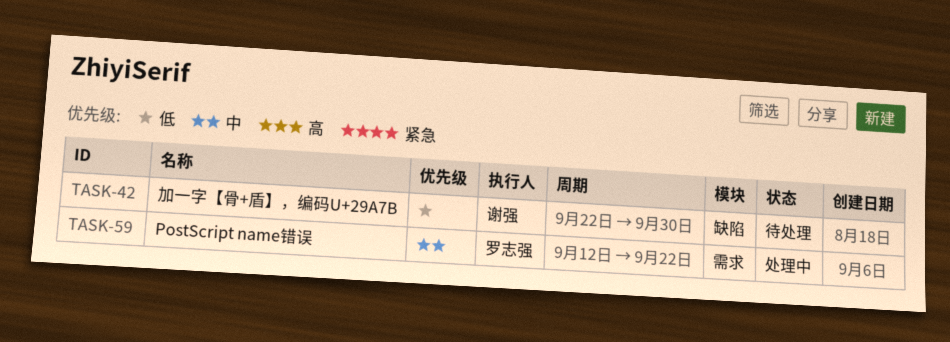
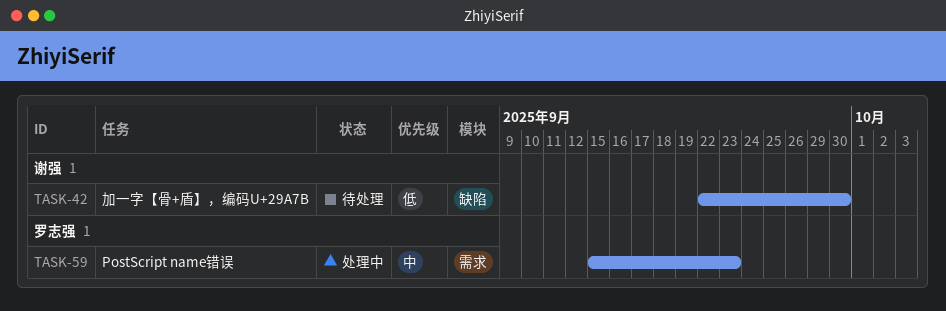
TASK-59, start: Sep 12 -> Sep 15
TASK-59, due: Sep 22 -> Sep 23

